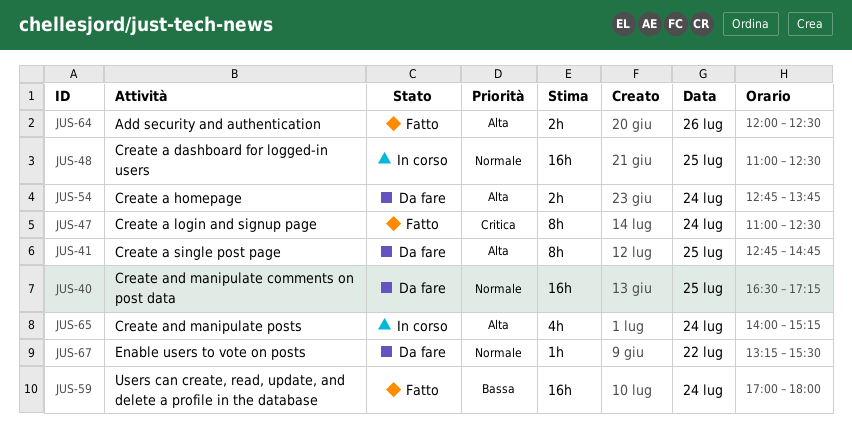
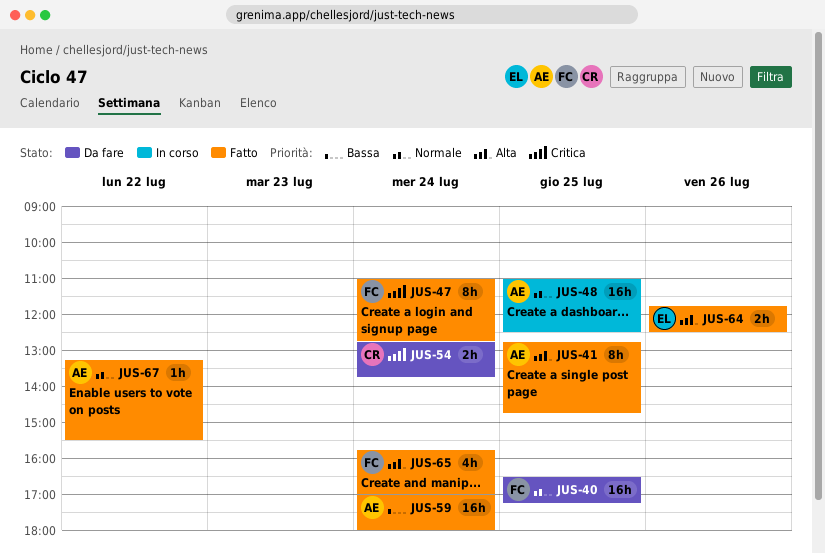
JUS-41, status: Da fare -> Fatto
JUS-47, ends: 12:30 -> 12:45
JUS-54, priority: Alta -> Critica
JUS-64, begins: 12:00 -> 11:45
JUS-65, status: In corso -> Fatto
JUS-65, begins: 14:00 -> 15:45
JUS-65, ends: 15:15 -> 17:00
JUS-67, status: Da fare -> Fatto

